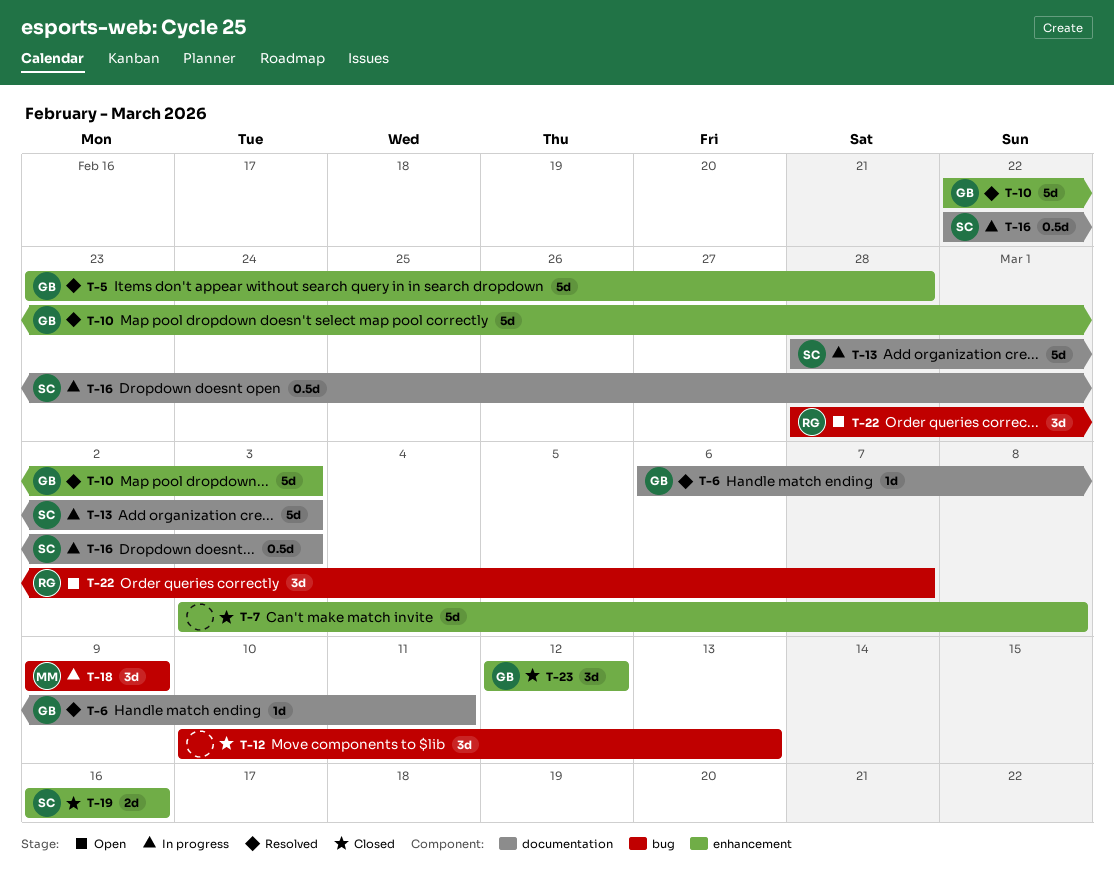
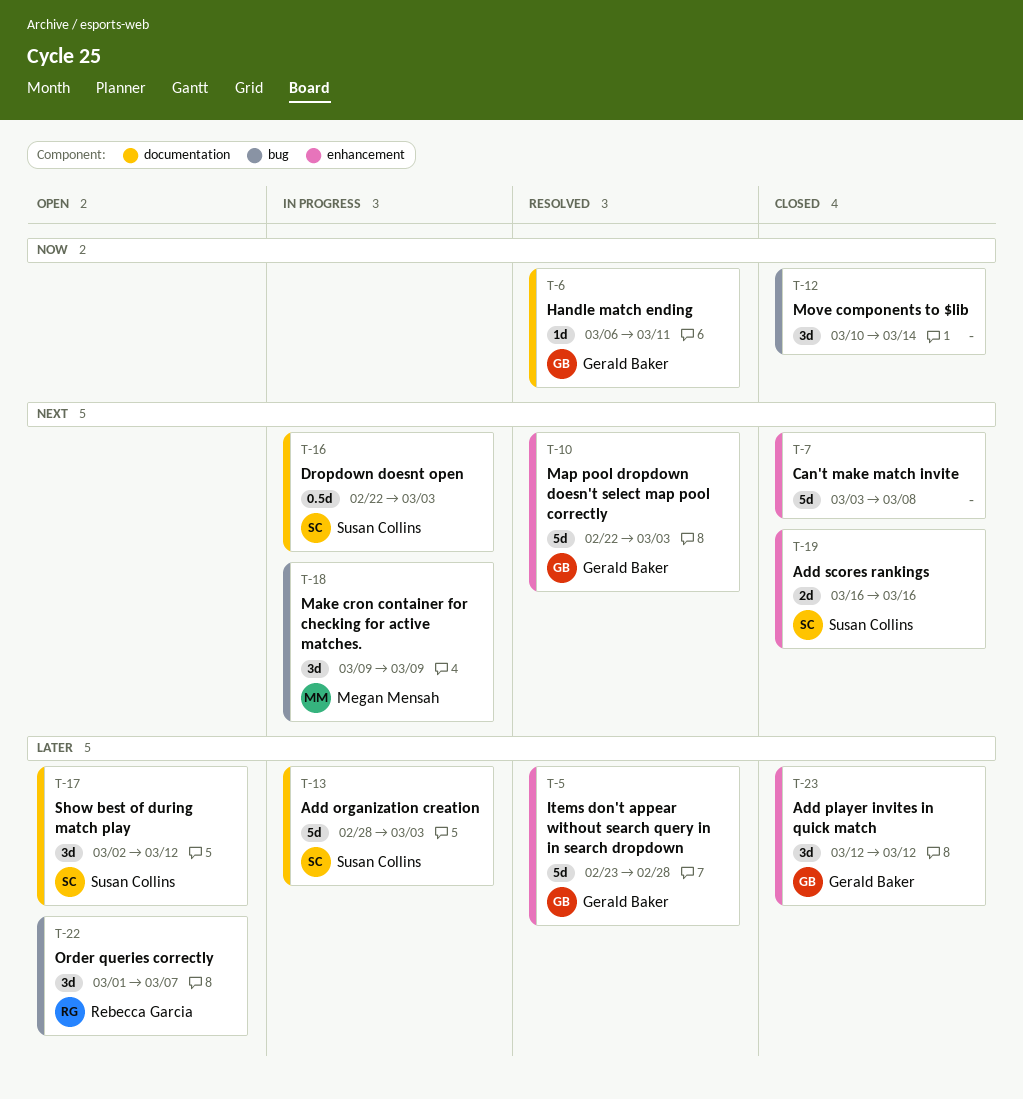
T-12, due: Mar 13 -> Mar 14
T-17: none -> present
T-22, start: Feb 28 -> Mar 1

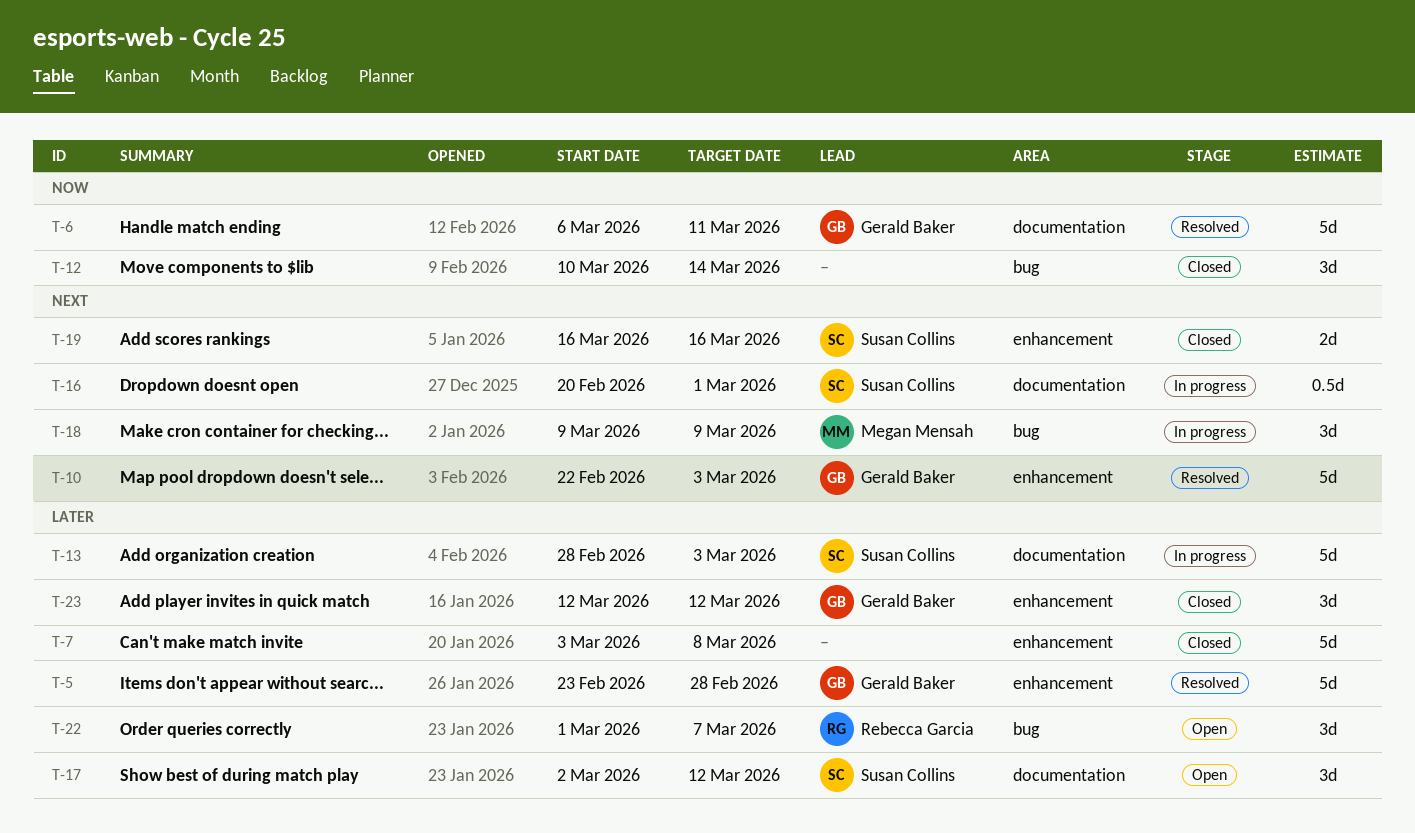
T-6, estimate: 1d -> 5d
T-7, priority: Next -> Later
T-16, start: Feb 22 -> Feb 20
T-16, due: Mar 3 -> Mar 1

